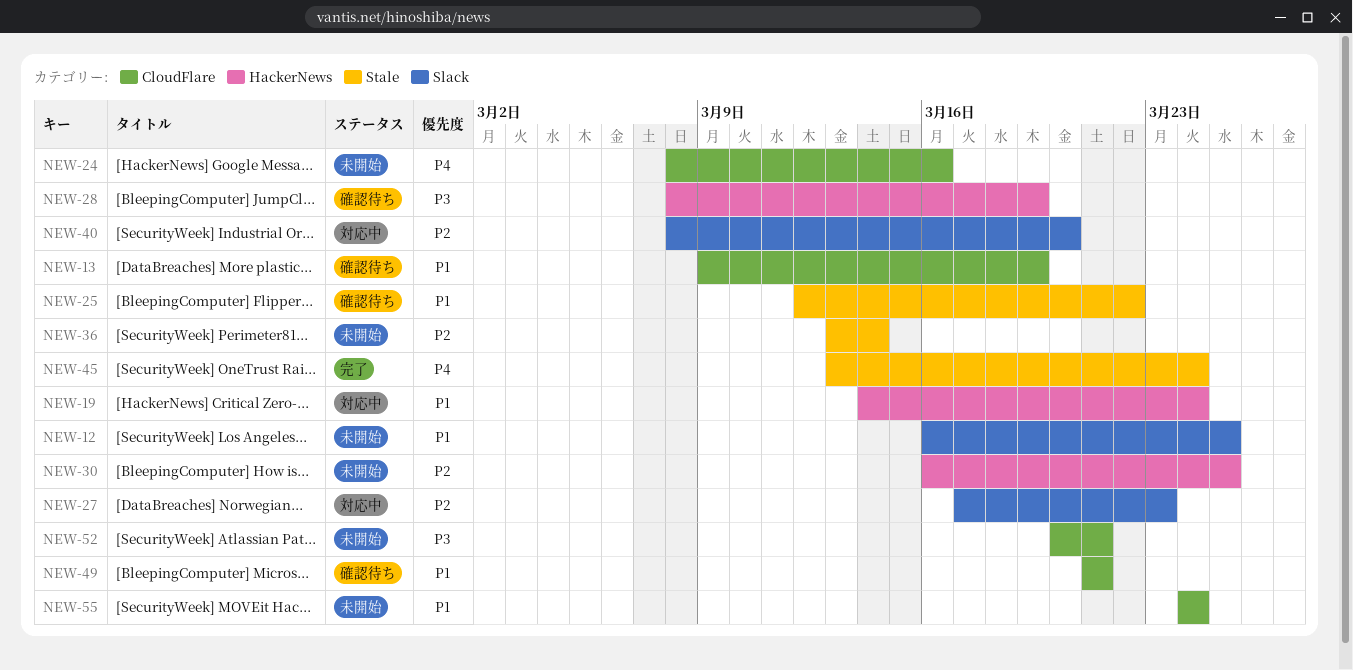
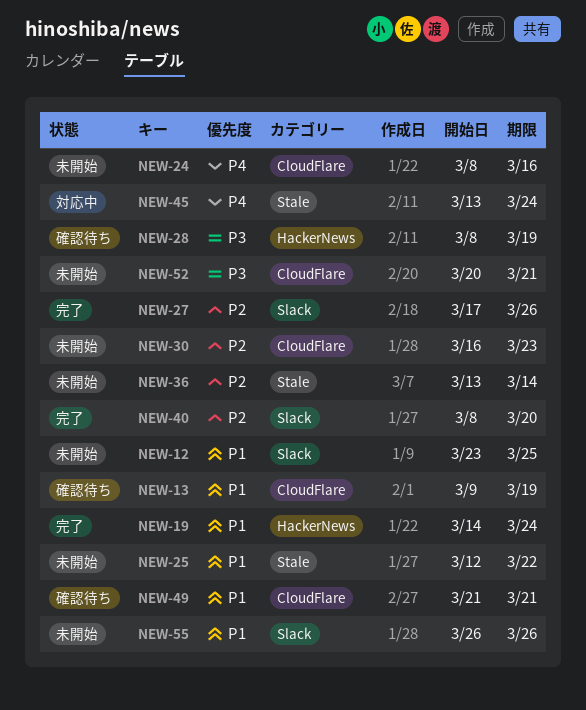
NEW-12, start: Mar 16 -> Mar 23
NEW-19, status: 対応中 -> 完了
NEW-25, status: 確認待ち -> 未開始
NEW-27, status: 対応中 -> 完了
NEW-27, due: Mar 23 -> Mar 26
NEW-30, label: HackerNews -> CloudFlare
NEW-30, due: Mar 25 -> Mar 23
NEW-40, status: 対応中 -> 完了
NEW-45, status: 完了 -> 対応中
NEW-55, label: CloudFlare -> Slack
NEW-55, start: Mar 24 -> Mar 26
NEW-55, due: Mar 24 -> Mar 26

